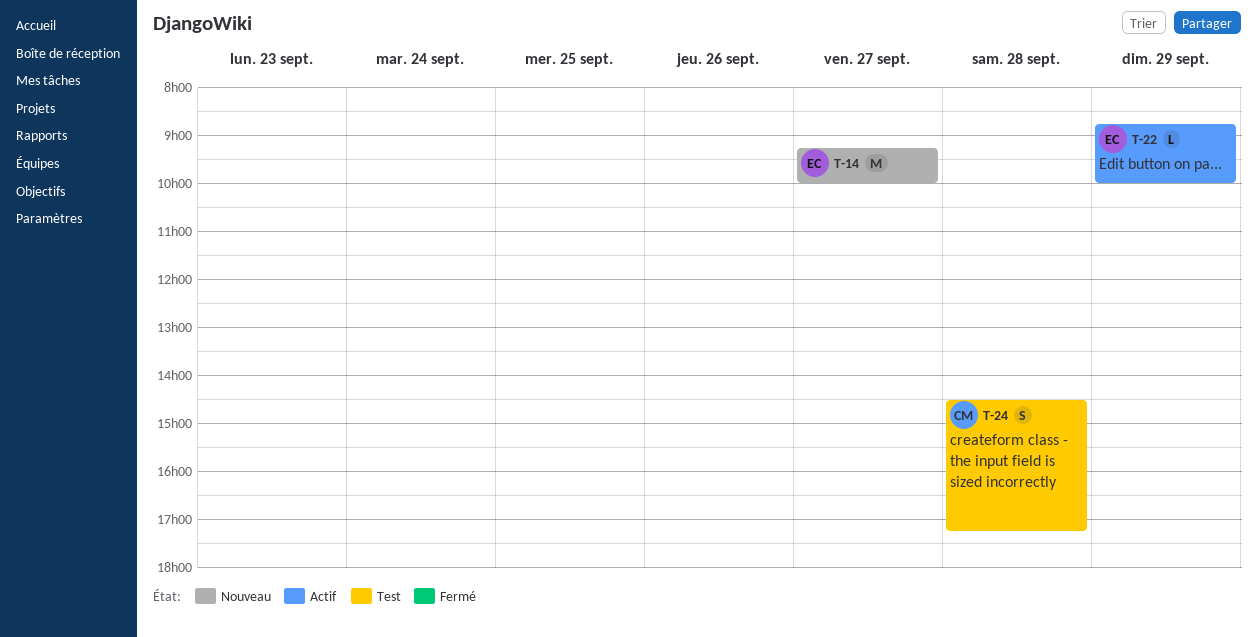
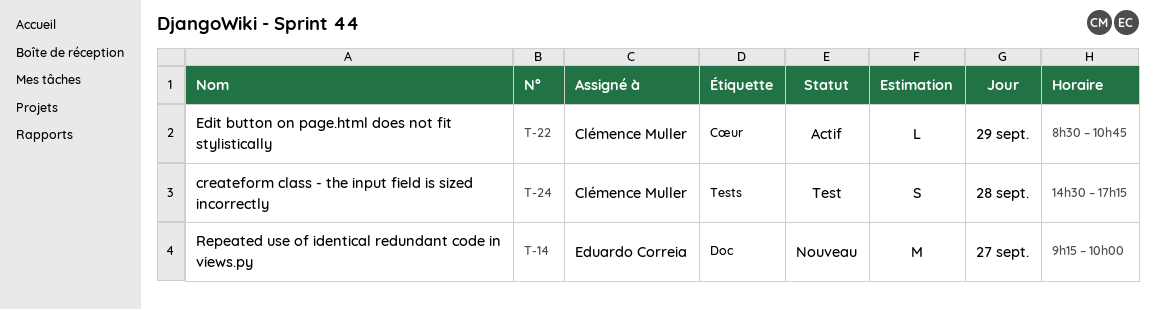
T-22, owner: Eduardo Correia -> Clémence Muller
T-22, begins: 08:45 -> 08:30
T-22, ends: 10:00 -> 10:45

